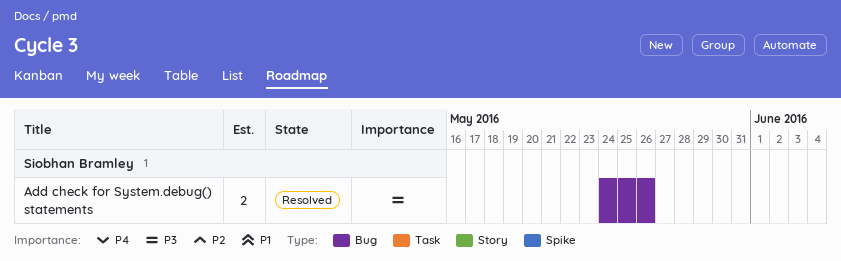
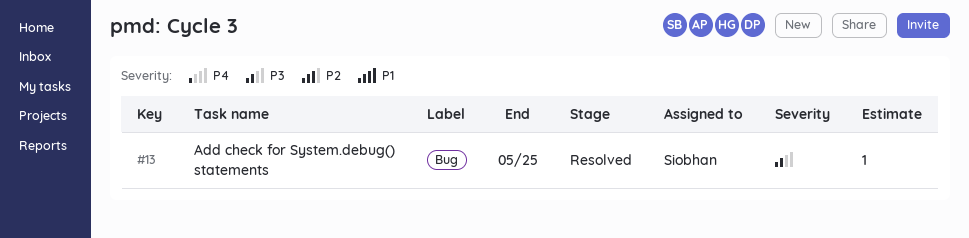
Add check for System.debug() statements, estimate: 2 -> 1
Add check for System.debug() statements, due: May 26 -> May 25

